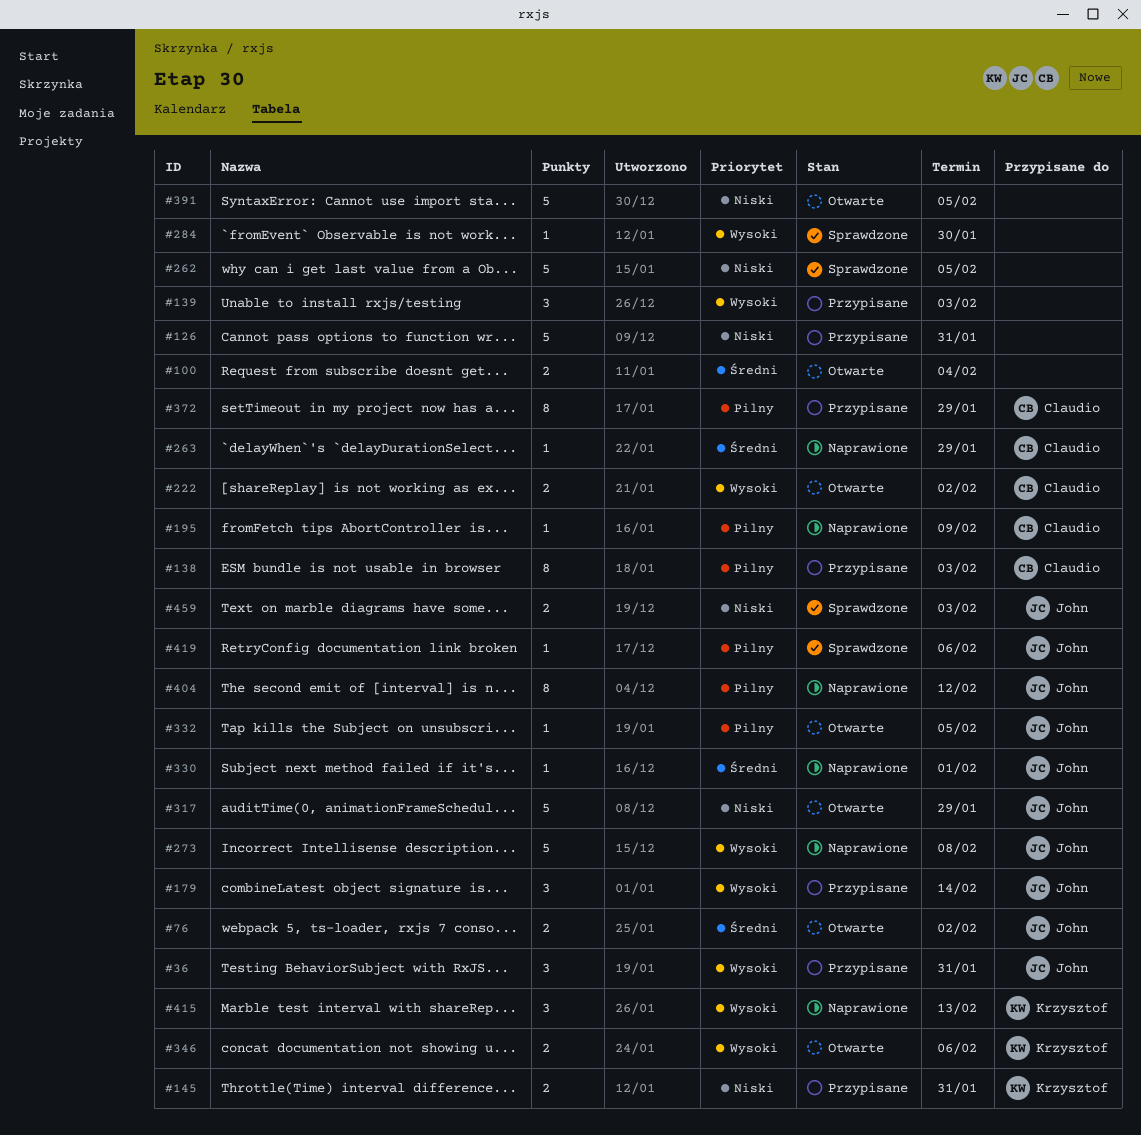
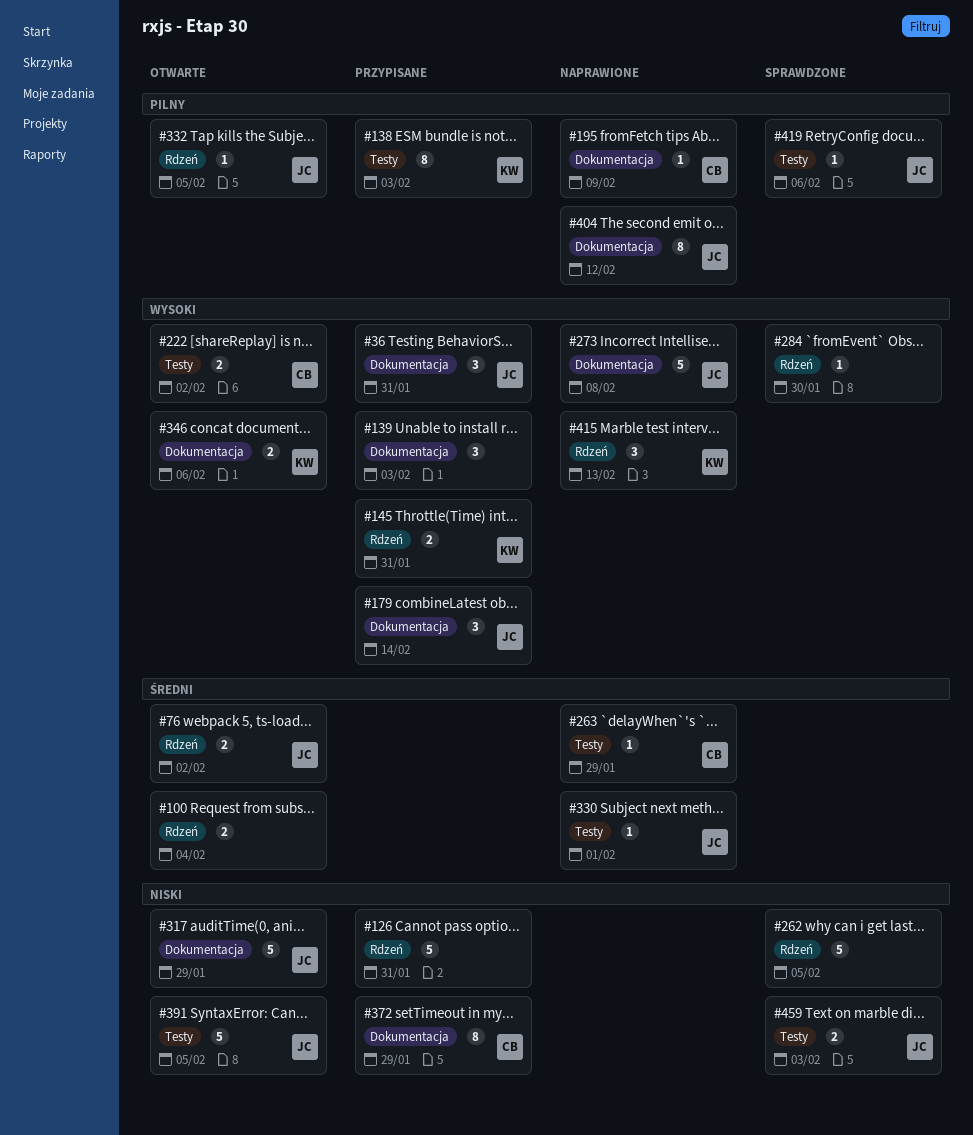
#138, owner: Claudio -> Krzysztof
#145, priority: Niski -> Wysoki
#372, priority: Pilny -> Niski
#391, owner: none -> John

